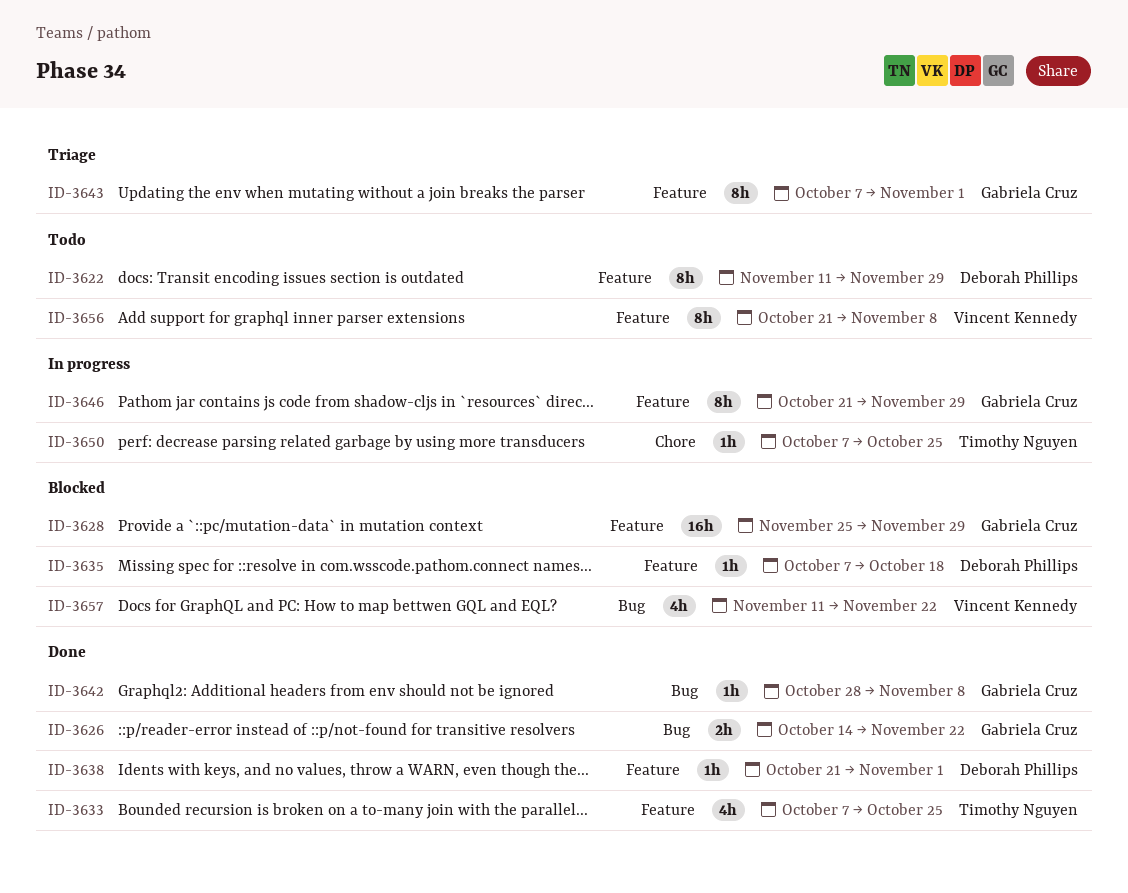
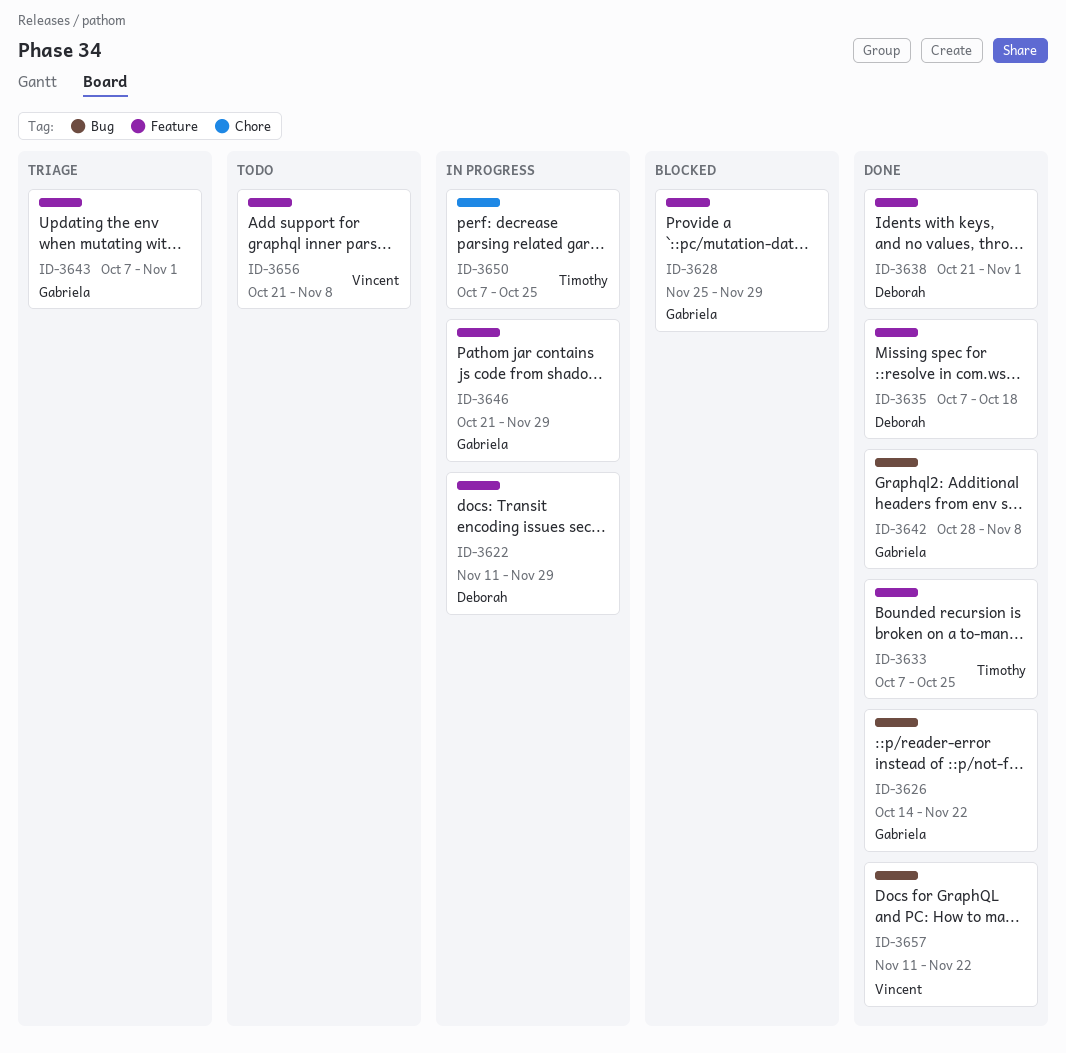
ID-3622, status: Todo -> In progress
ID-3635, status: Blocked -> Done
ID-3657, status: Blocked -> Done

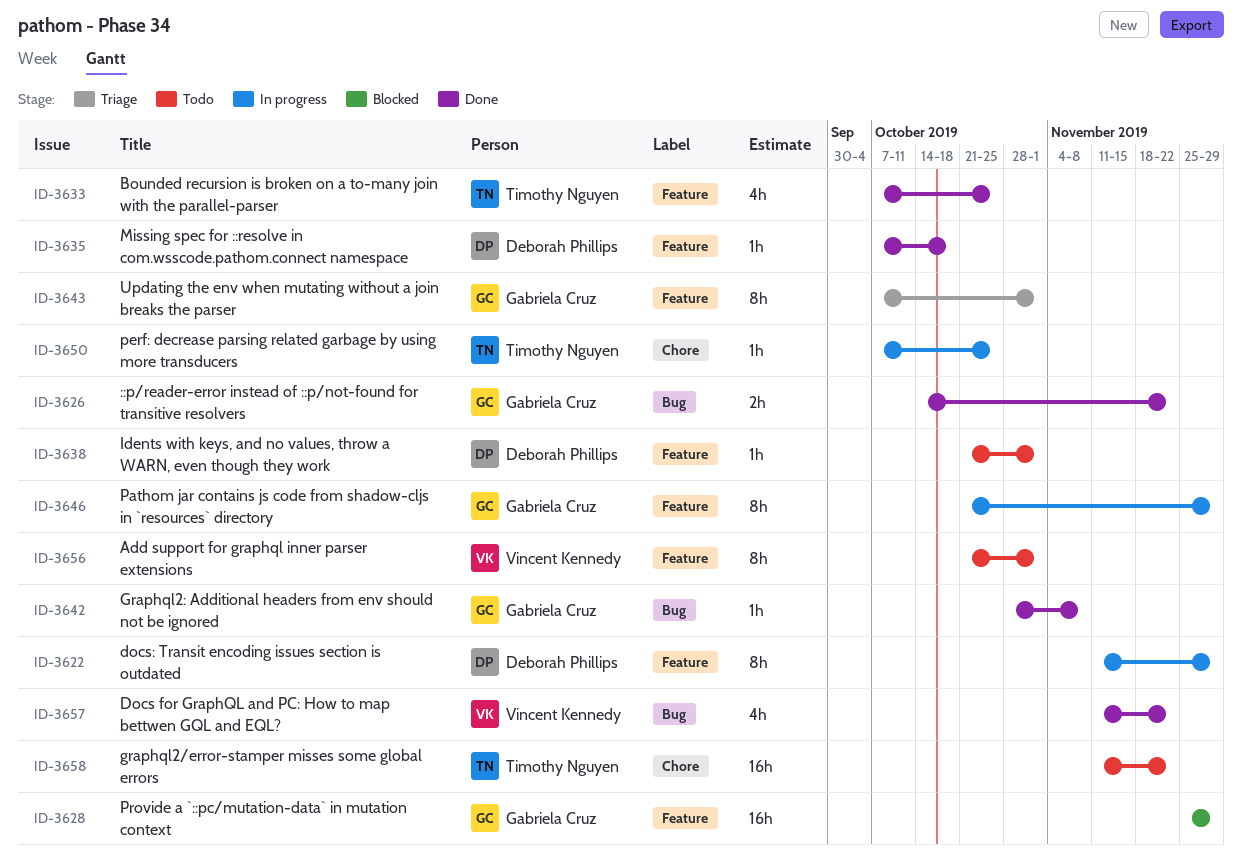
ID-3638, status: Done -> Todo
ID-3656, due: Nov 8 -> Nov 1
ID-3658: none -> present

